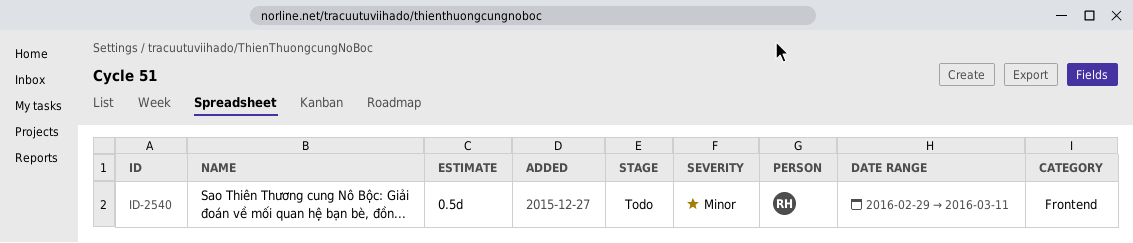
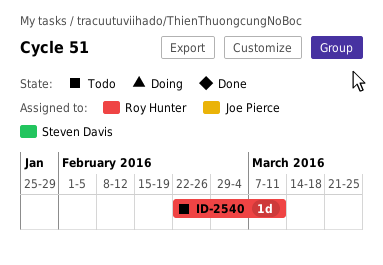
ID-2540, estimate: 0.5d -> 1d
ID-2540, start: Feb 29 -> Feb 22

